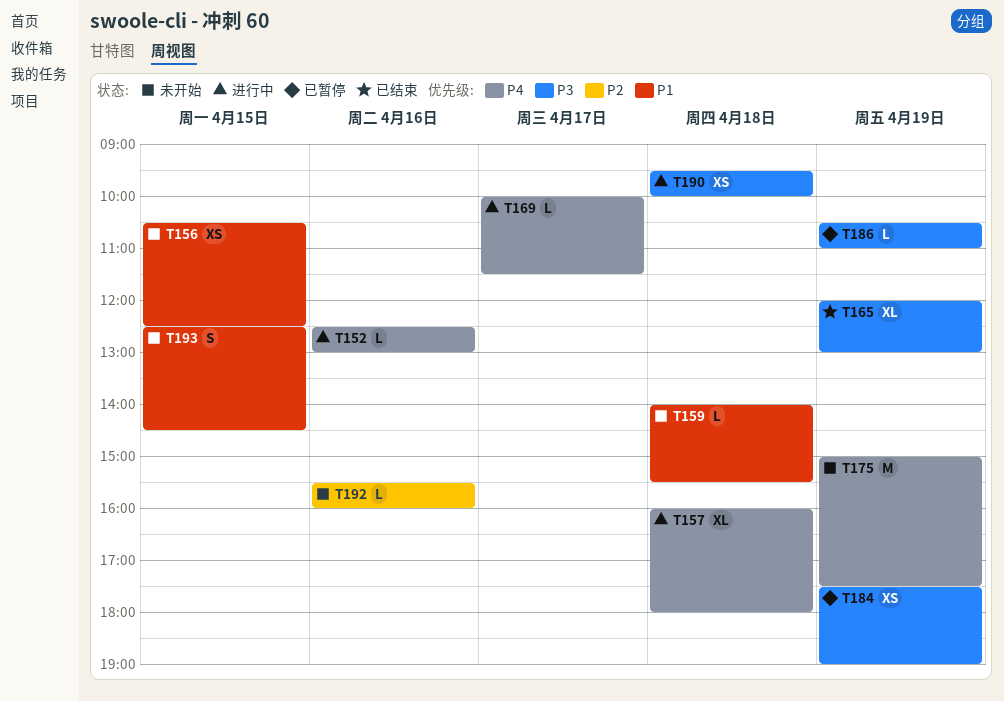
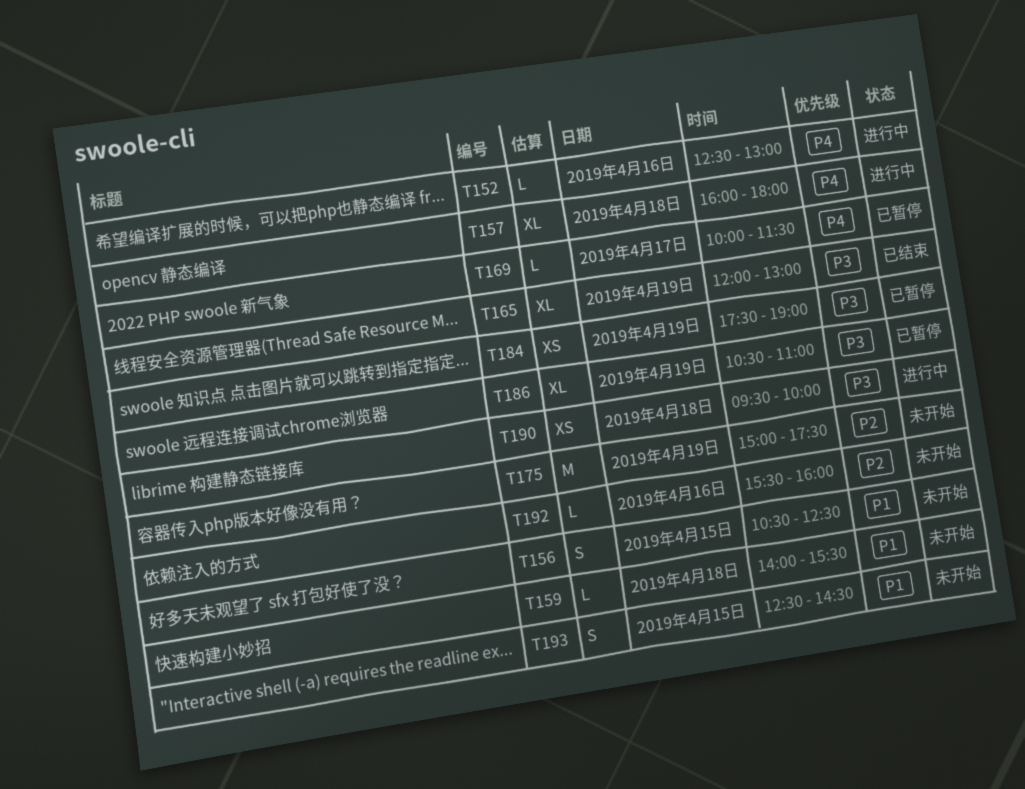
T156, estimate: XS -> S
T169, status: 进行中 -> 已暂停
T175, priority: P4 -> P2
T186, estimate: L -> XL

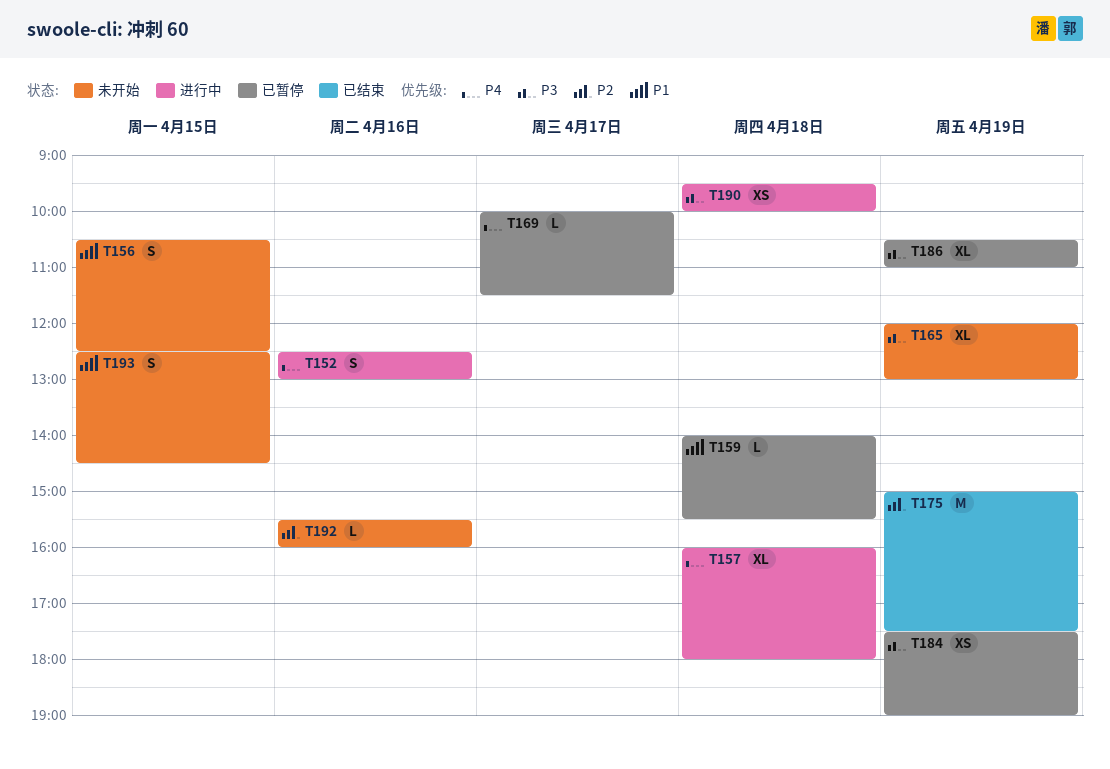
T152, estimate: L -> S
T159, status: 未开始 -> 已暂停
T165, status: 已结束 -> 未开始
T175, status: 未开始 -> 已结束

